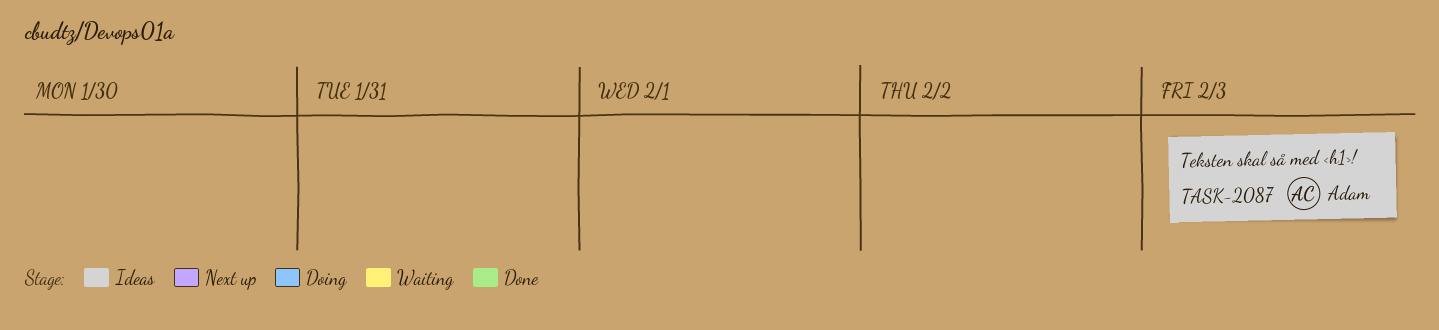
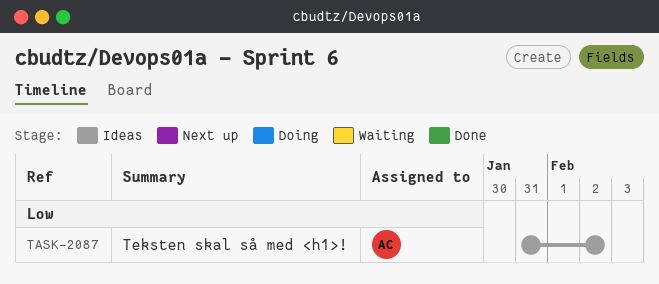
TASK-2087, due: Feb 3 -> Feb 2

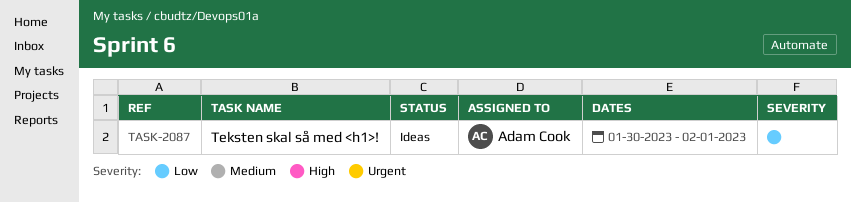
TASK-2087, start: Jan 31 -> Jan 30
TASK-2087, due: Feb 2 -> Feb 1

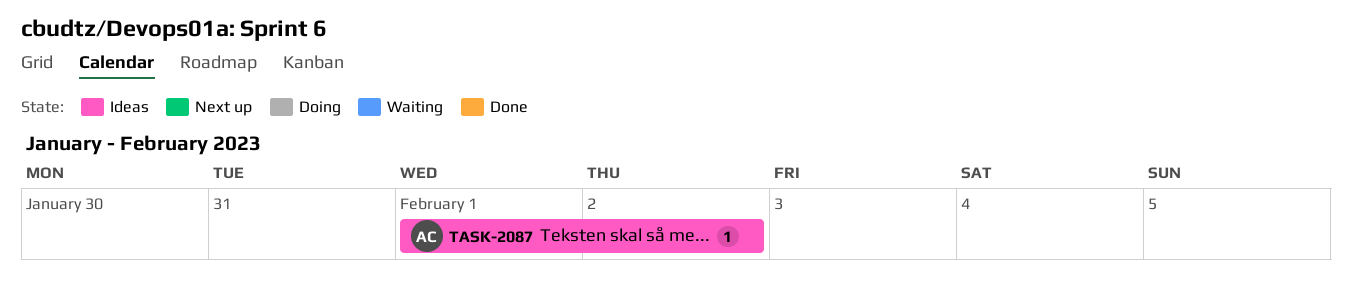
TASK-2087, start: Jan 30 -> Feb 1
TASK-2087, due: Feb 1 -> Feb 2

